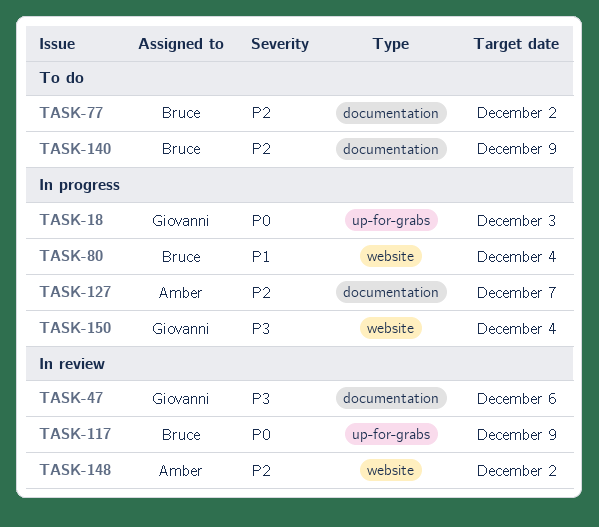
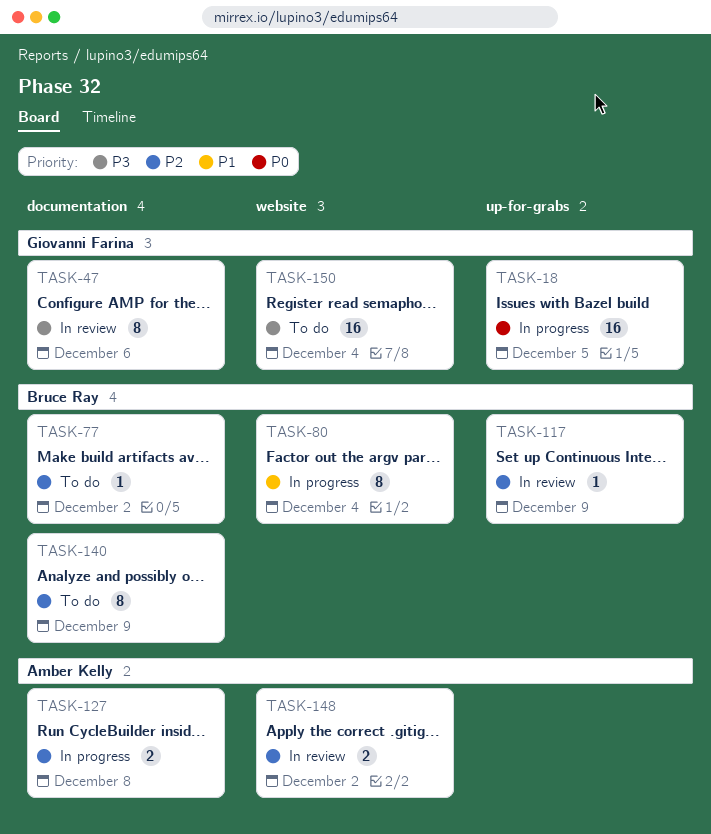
TASK-18, due: Dec 3 -> Dec 5
TASK-117, priority: P0 -> P2
TASK-127, due: Dec 7 -> Dec 8
TASK-150, status: In progress -> To do

